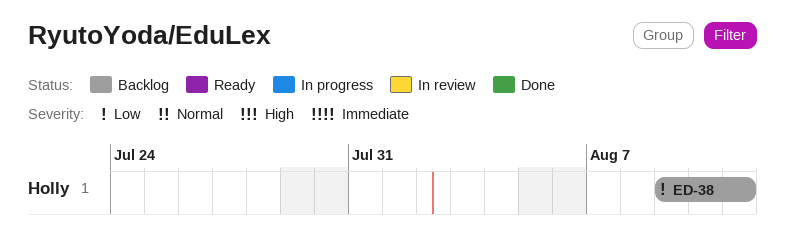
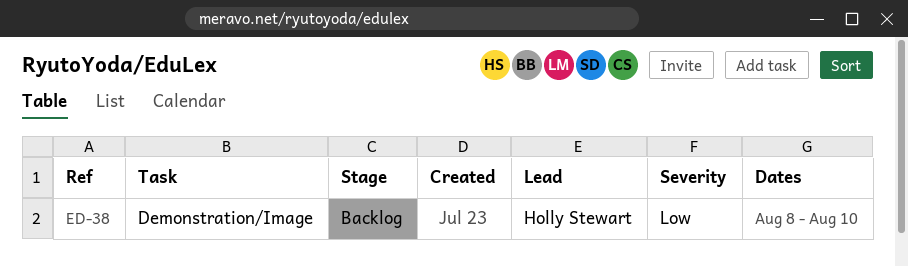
ED-38, start: Aug 9 -> Aug 8
ED-38, due: Aug 11 -> Aug 10

